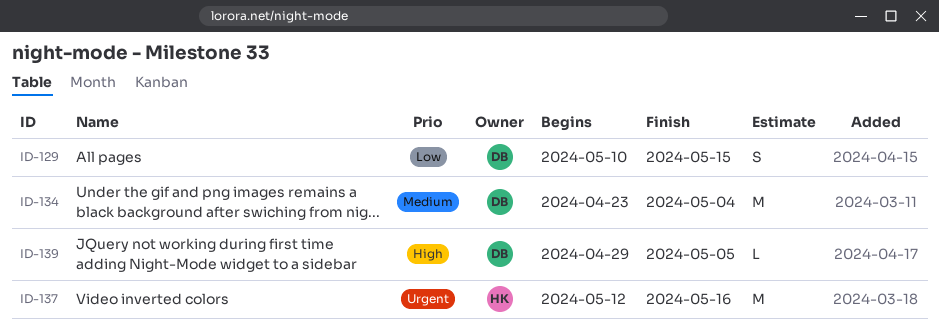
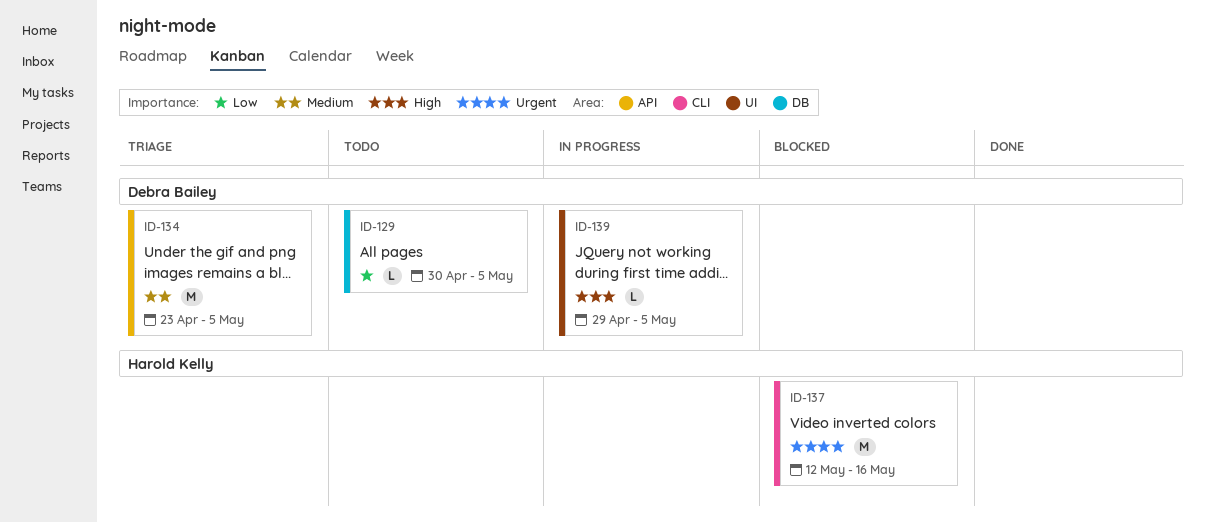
ID-129, estimate: S -> L
ID-129, start: May 10 -> Apr 30
ID-129, due: May 15 -> May 5
ID-134, due: May 4 -> May 5

